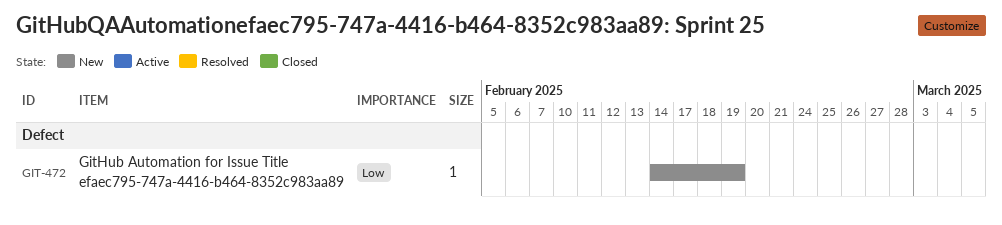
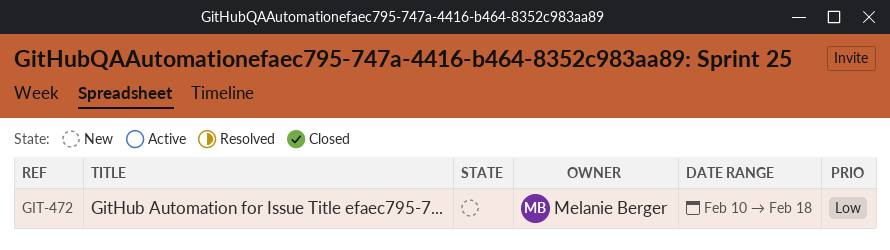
GIT-472, start: Feb 14 -> Feb 10
GIT-472, due: Feb 19 -> Feb 18

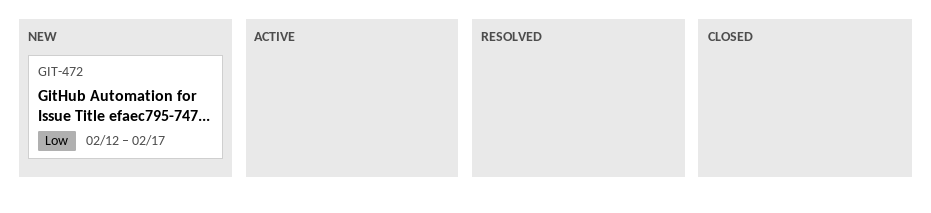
GIT-472, start: Feb 10 -> Feb 12
GIT-472, due: Feb 18 -> Feb 17

